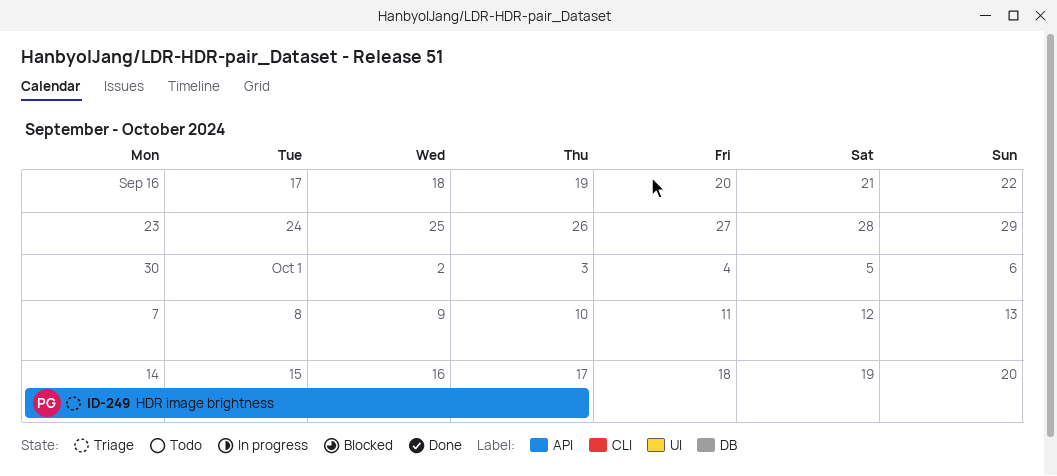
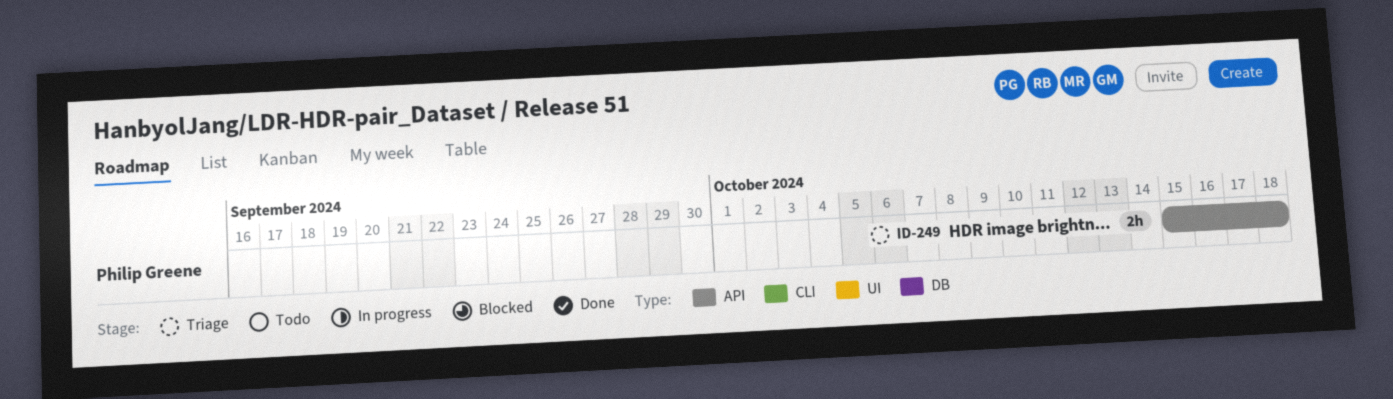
ID-249, start: Oct 14 -> Oct 15
ID-249, due: Oct 17 -> Oct 18

